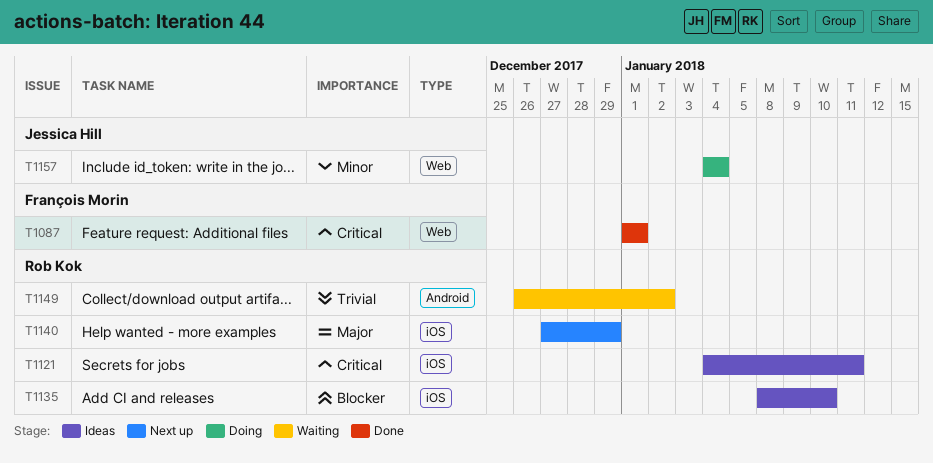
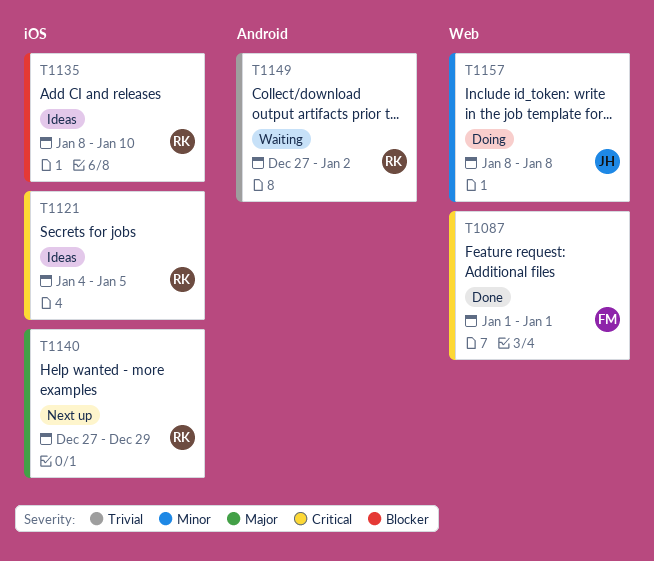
T1121, due: Jan 11 -> Jan 5
T1149, start: Dec 26 -> Dec 27
T1157, start: Jan 4 -> Jan 8
T1157, due: Jan 4 -> Jan 8

